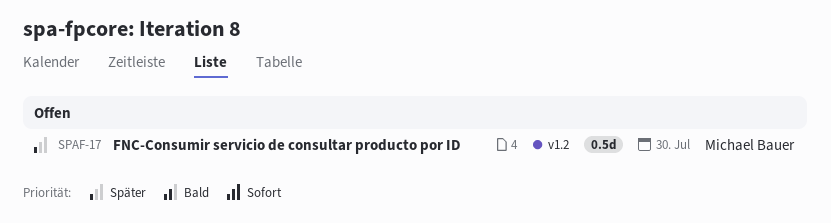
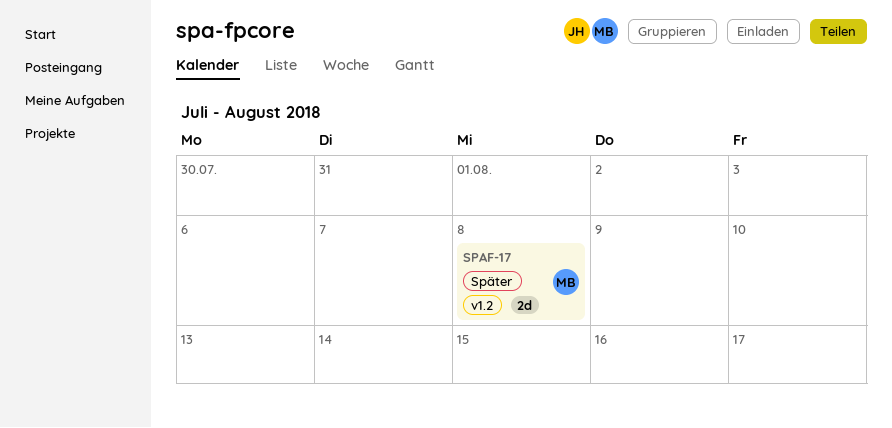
SPAF-17, estimate: 0.5d -> 2d
SPAF-17, due: Jul 30 -> Aug 8

